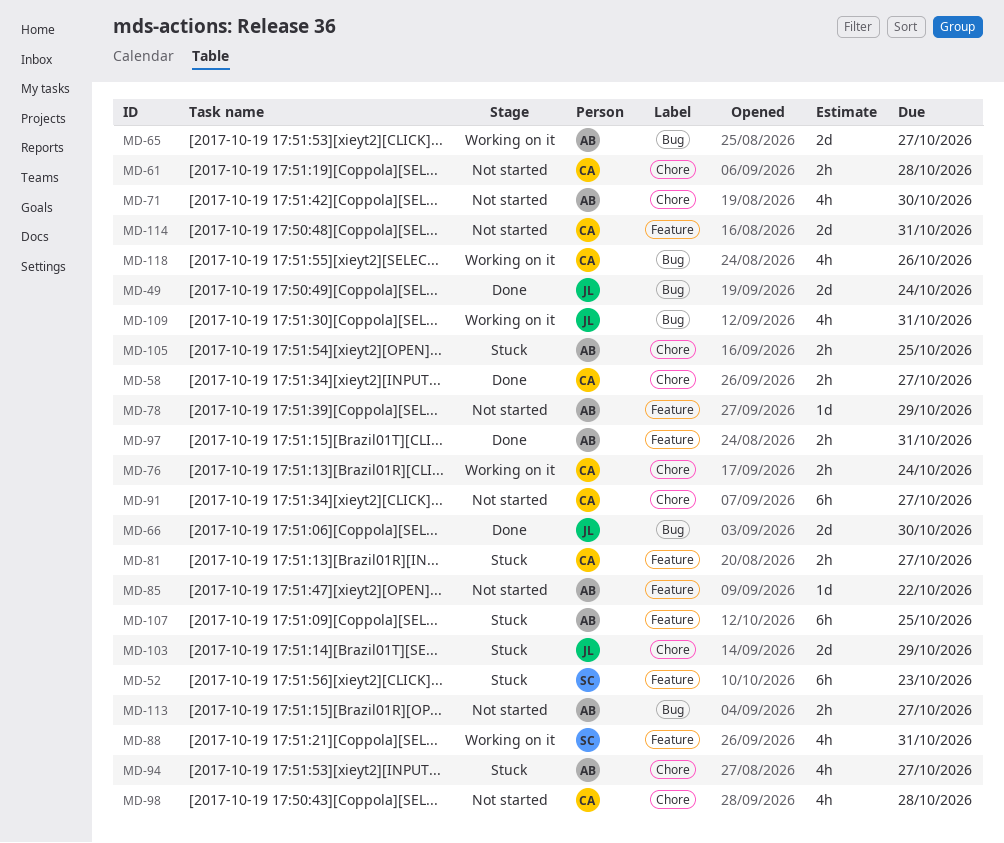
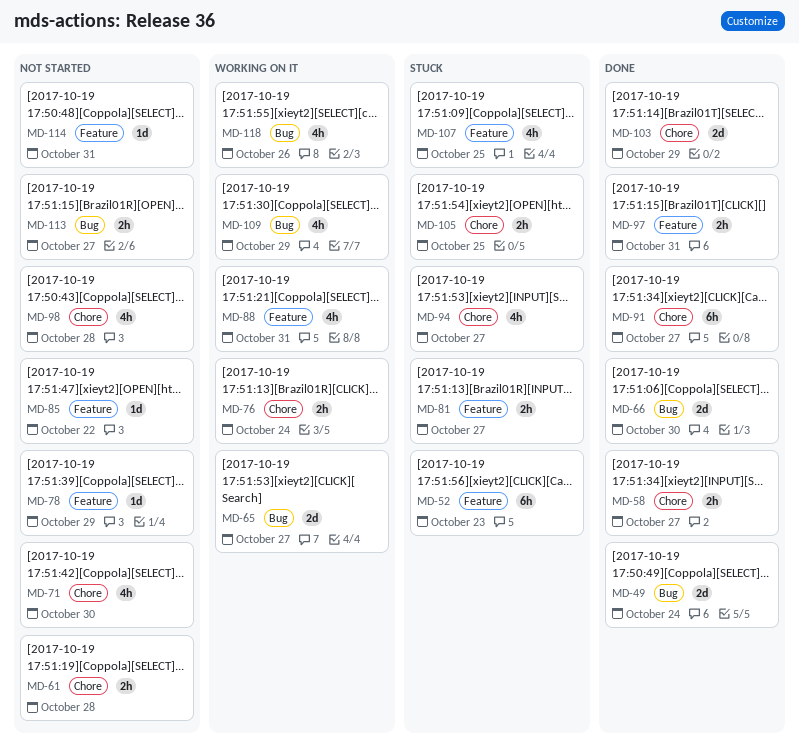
MD-91, status: Not started -> Done
MD-103, status: Stuck -> Done
MD-107, estimate: 6h -> 4h
MD-109, due: Oct 31 -> Oct 29
MD-114, estimate: 2d -> 1d

